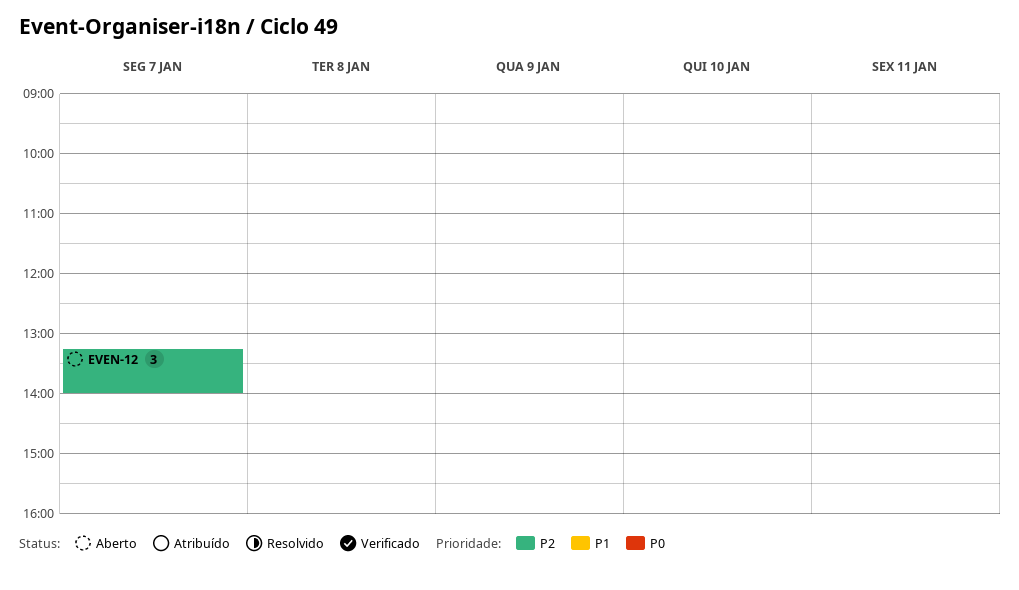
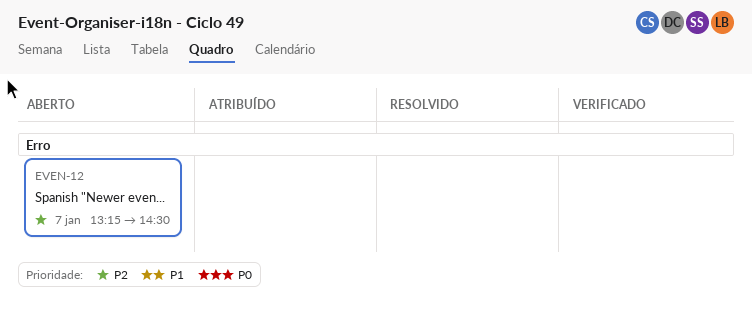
EVEN-12, ends: 14:00 -> 14:30

